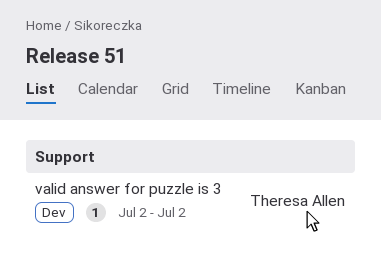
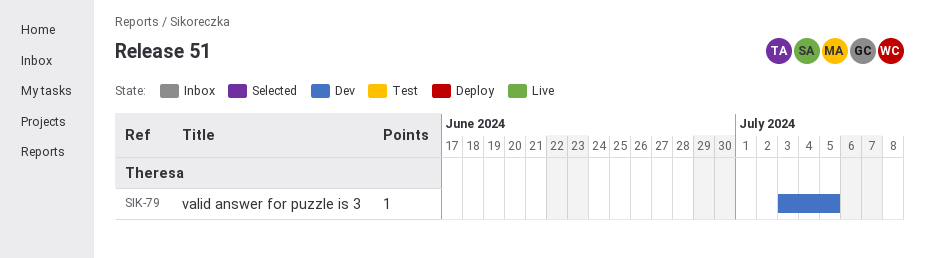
valid answer for puzzle is 3, start: Jul 2 -> Jul 3
valid answer for puzzle is 3, due: Jul 2 -> Jul 5

